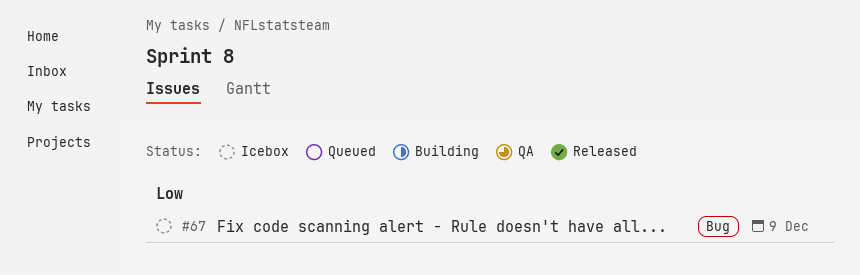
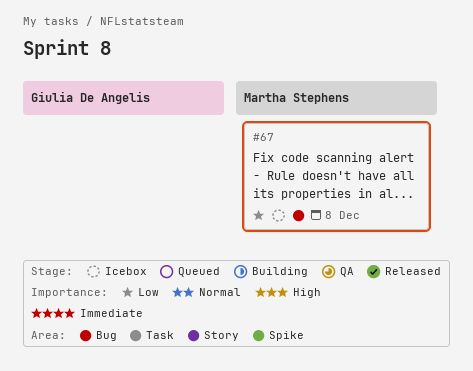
#67, due: Dec 9 -> Dec 8

